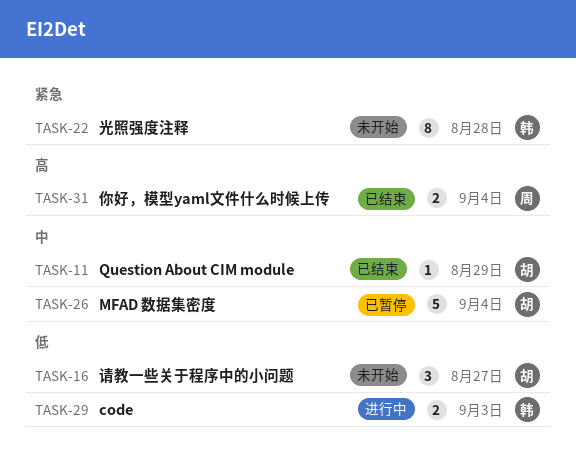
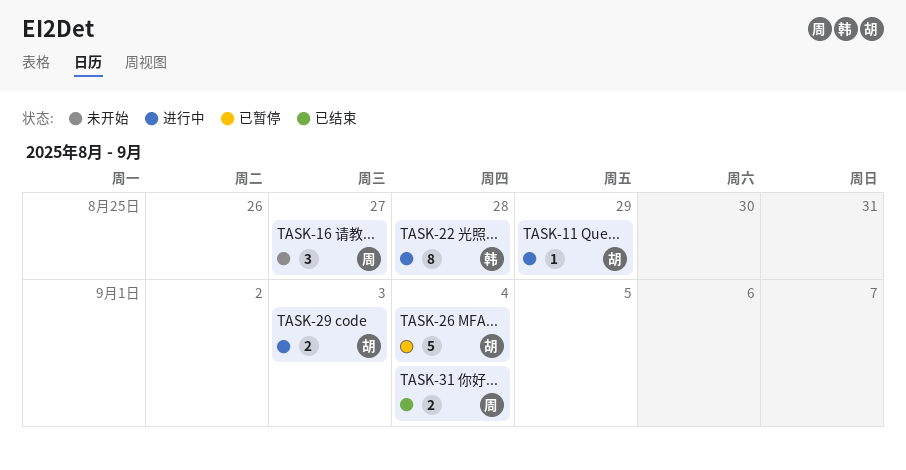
TASK-11, status: 已结束 -> 进行中
TASK-16, owner: 胡 -> 周
TASK-22, status: 未开始 -> 进行中
TASK-29, owner: 韩 -> 胡

